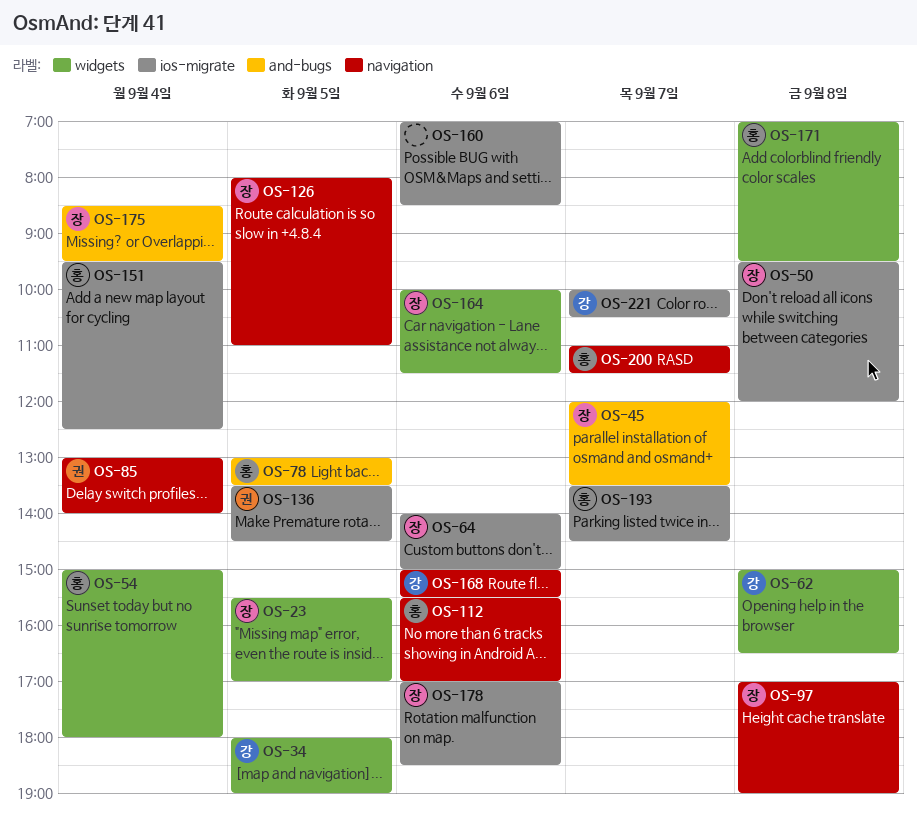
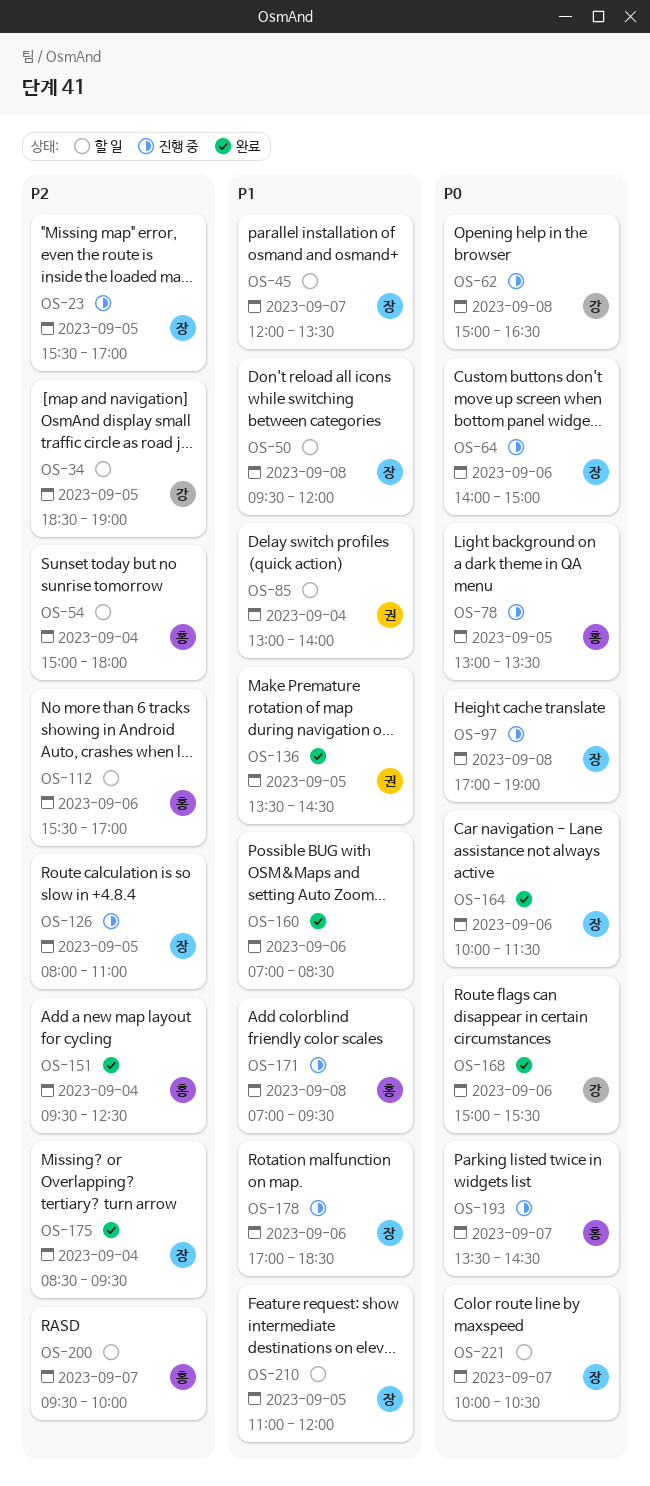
OS-34, begins: 18:00 -> 18:30
OS-200, begins: 11:00 -> 09:30
OS-200, ends: 11:30 -> 10:00
OS-210: none -> present
OS-221, owner: 강 -> 장

